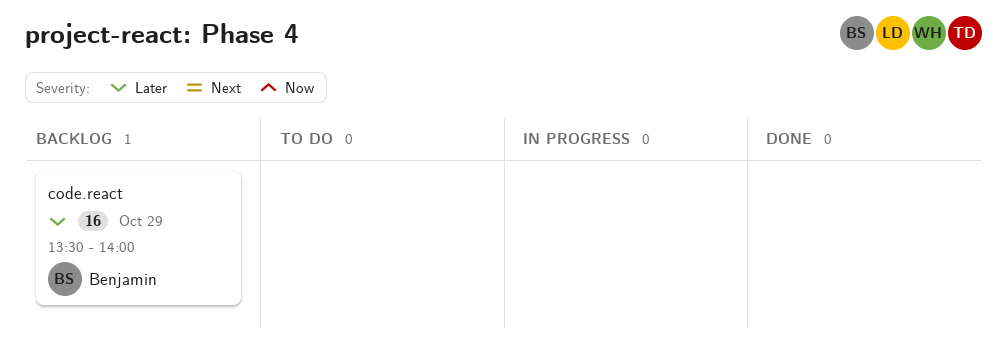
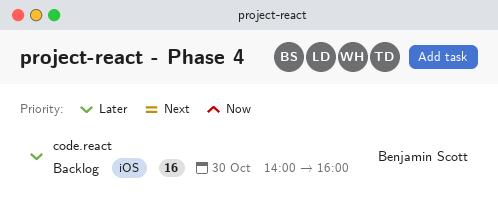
code.react, day: Oct 29 -> Oct 30
code.react, begins: 13:30 -> 14:00
code.react, ends: 14:00 -> 16:00

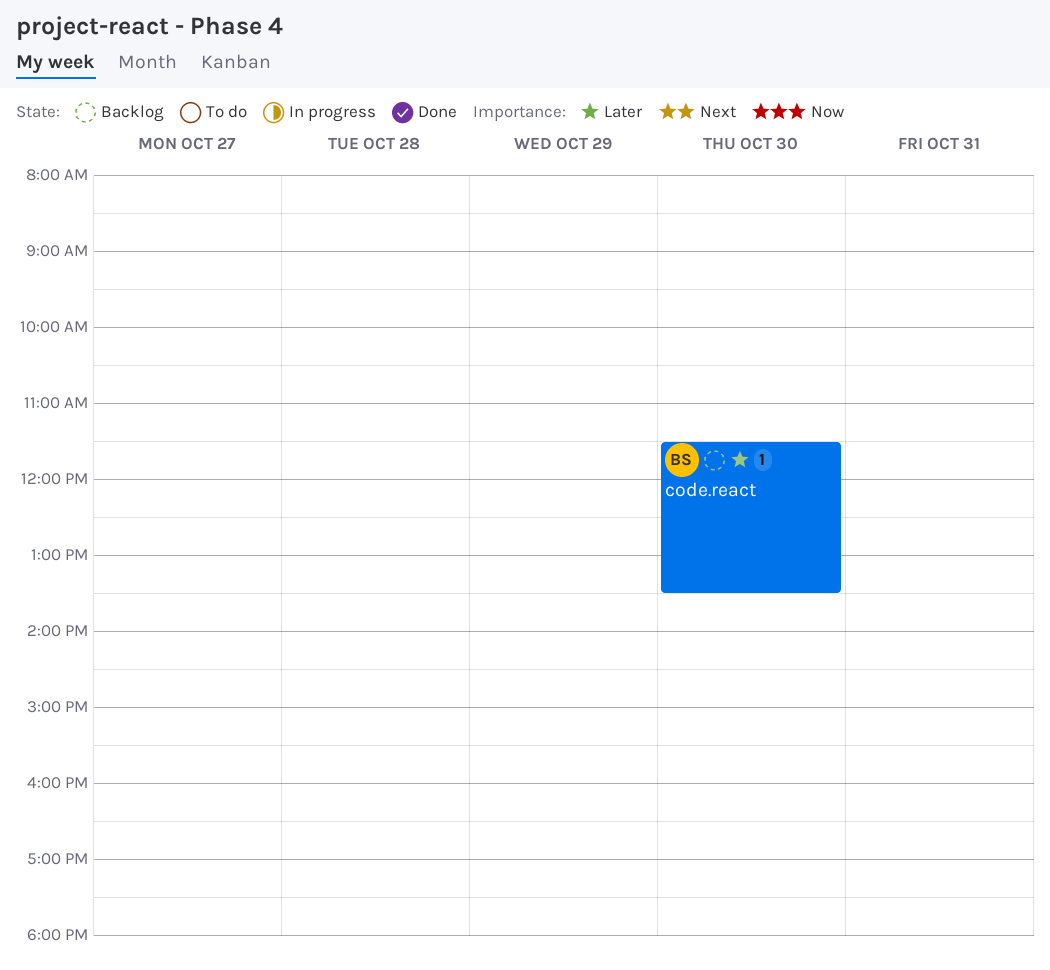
code.react, estimate: 16 -> 1
code.react, begins: 14:00 -> 11:30
code.react, ends: 16:00 -> 13:30

